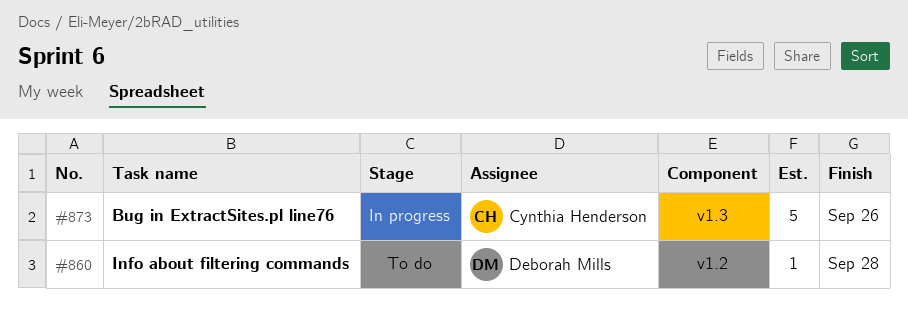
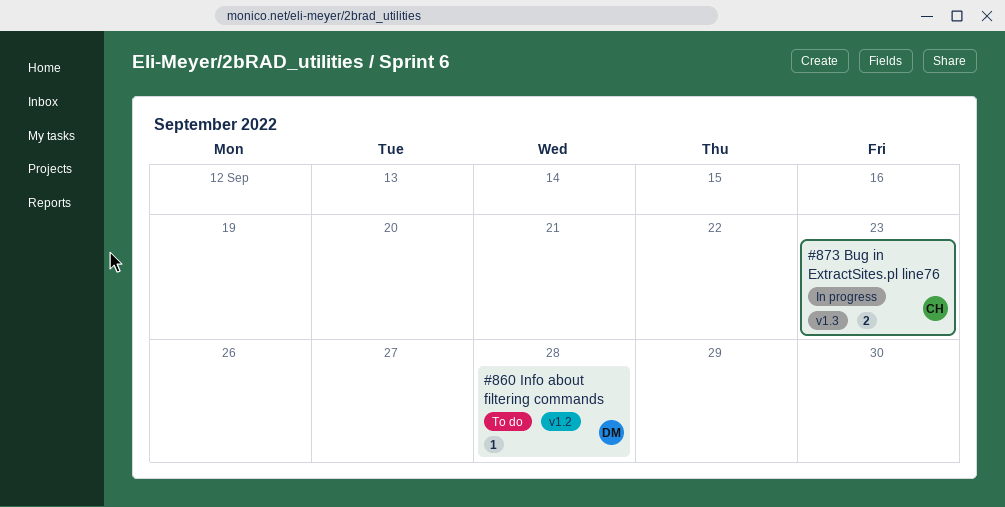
#873, estimate: 5 -> 2
#873, due: Sep 26 -> Sep 23

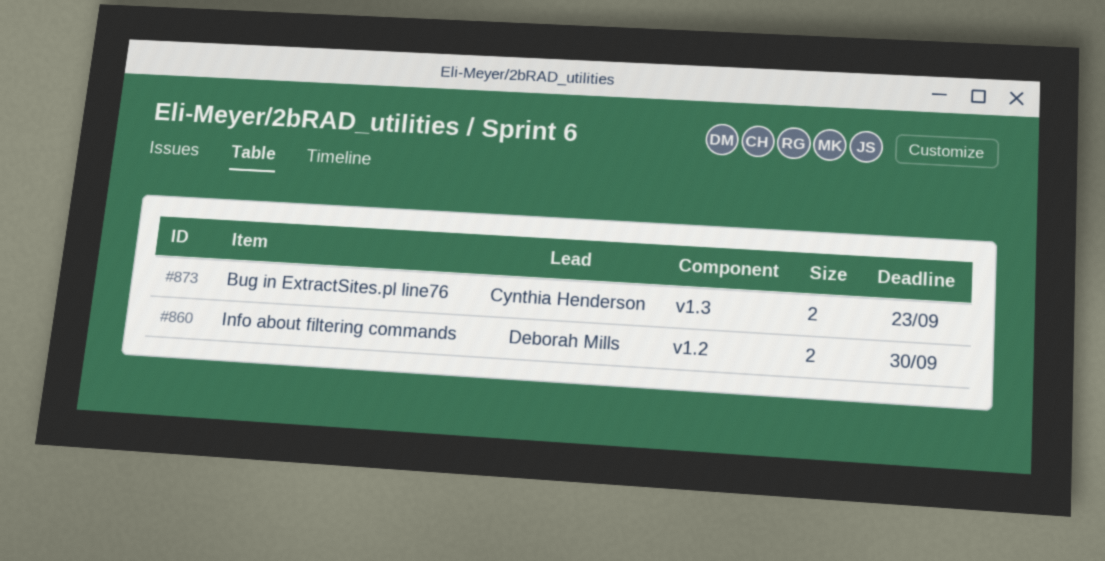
#860, estimate: 1 -> 2
#860, due: Sep 28 -> Sep 30

